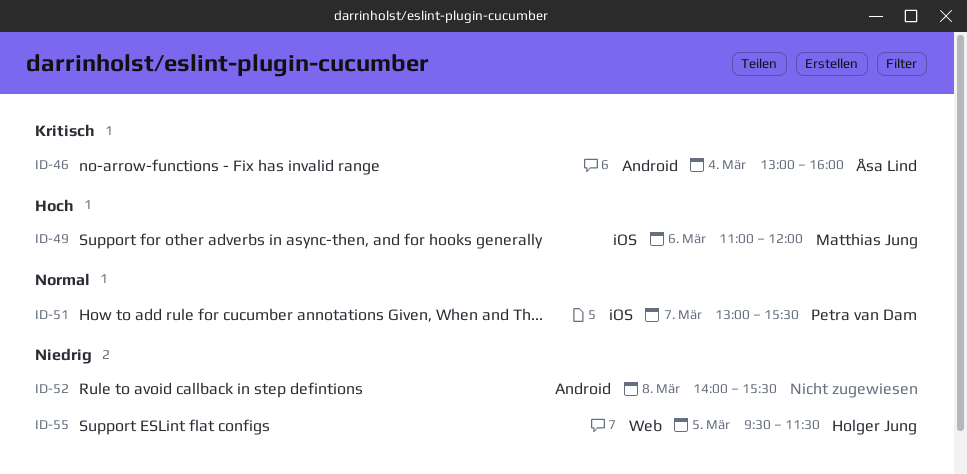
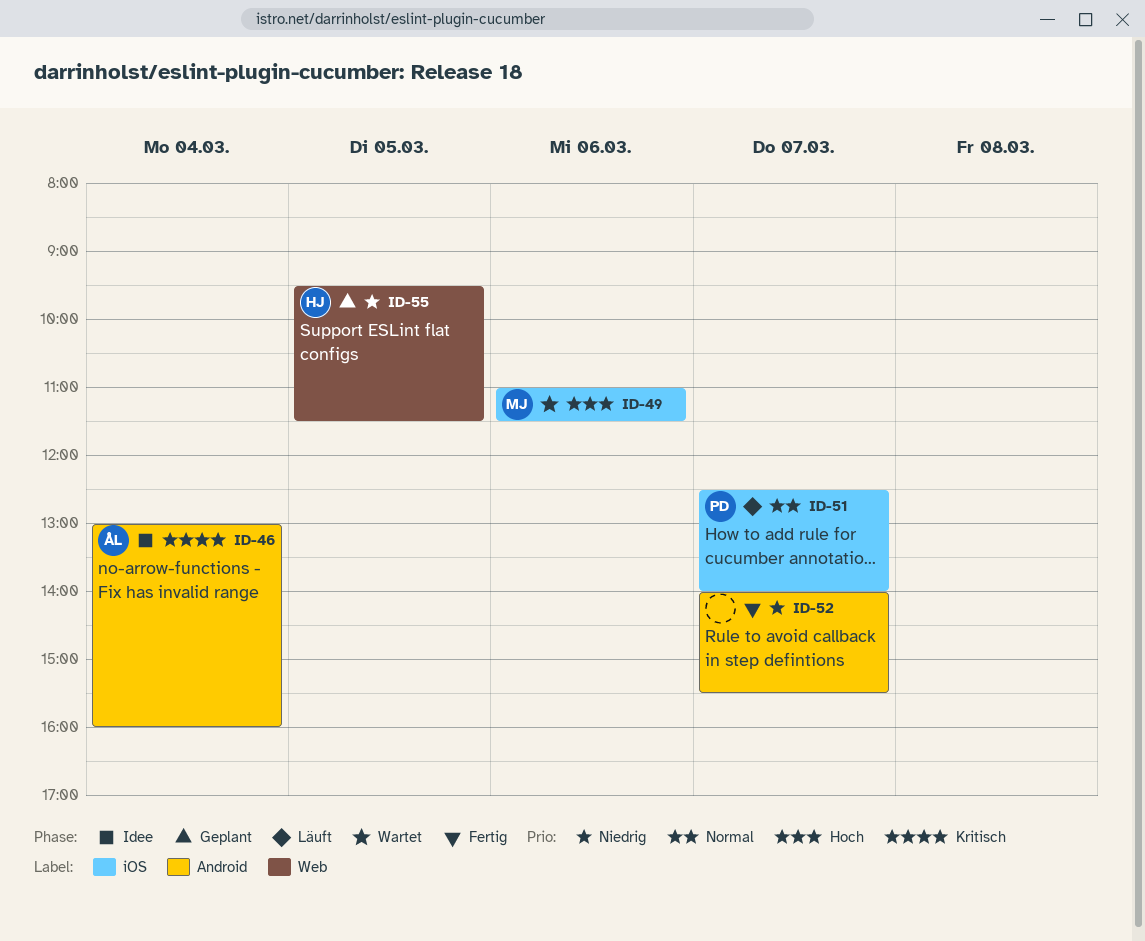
ID-49, ends: 12:00 -> 11:30
ID-51, begins: 13:00 -> 12:30
ID-51, ends: 15:30 -> 14:00
ID-52, day: Mar 8 -> Mar 7

